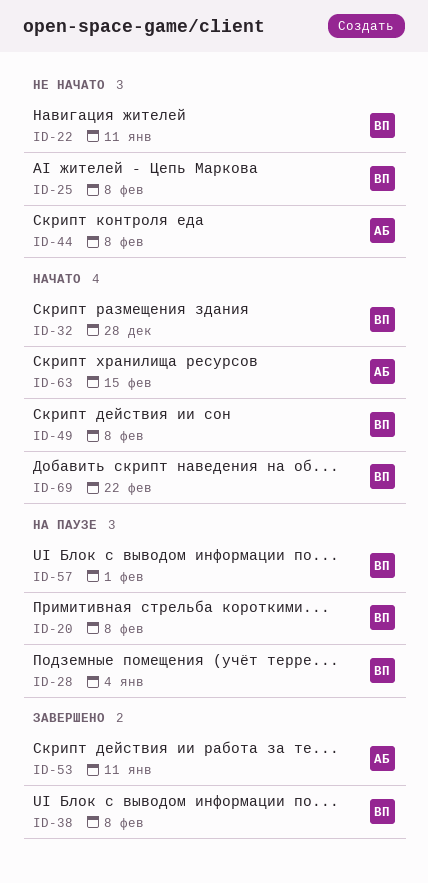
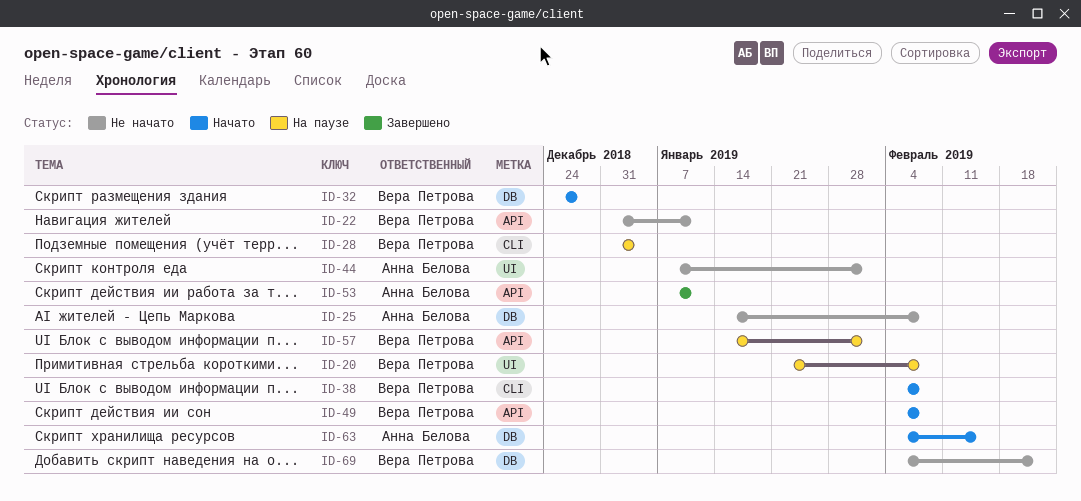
ID-25, owner: Вера Петрова -> Анна Белова
ID-38, status: Завершено -> Начато
ID-44, due: Feb 8 -> Feb 1
ID-69, status: Начато -> Не начато

